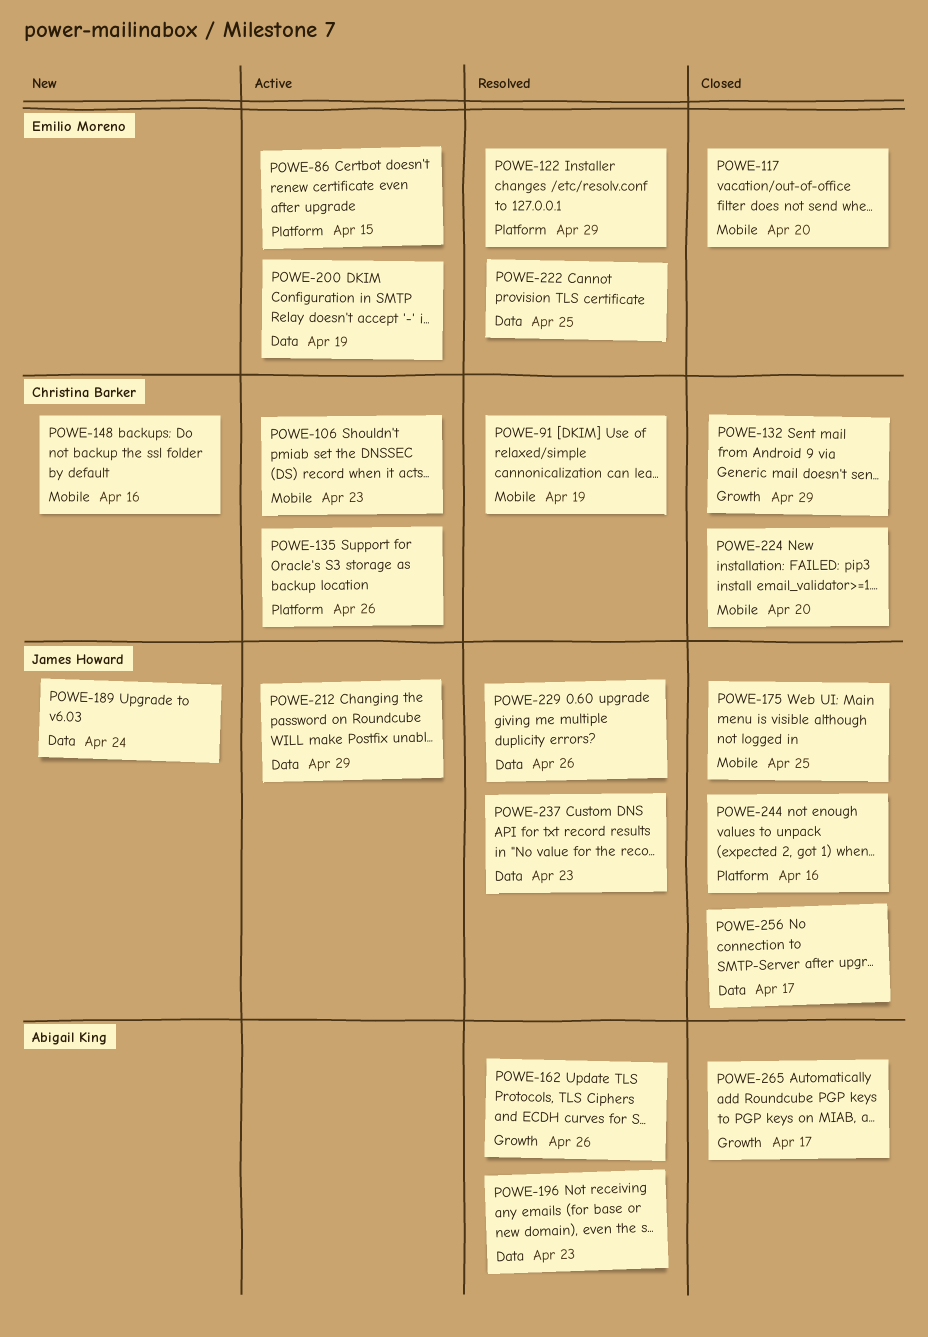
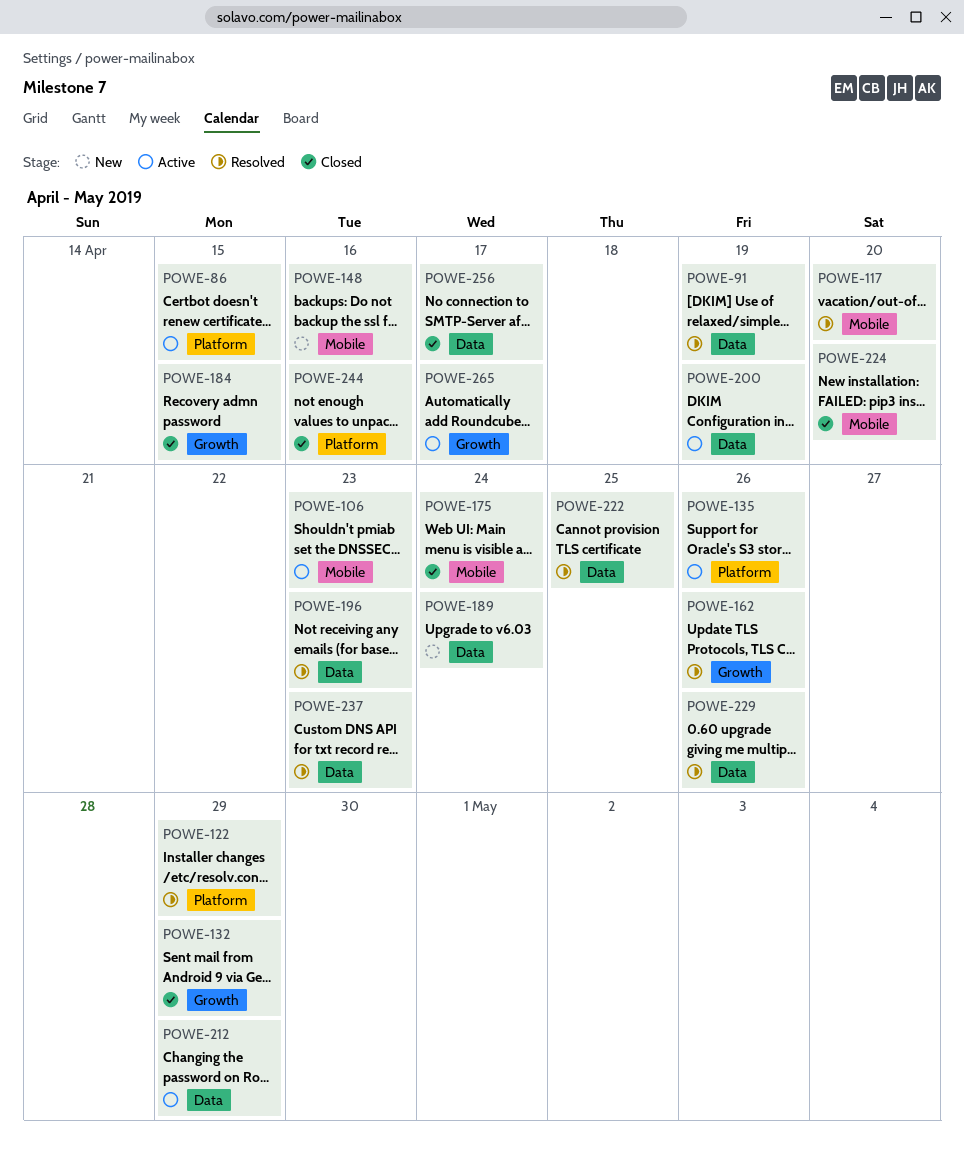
POWE-91, label: Mobile -> Data
POWE-117, status: Closed -> Resolved
POWE-175, due: Apr 25 -> Apr 24
POWE-184: none -> present
POWE-265, status: Closed -> Active

